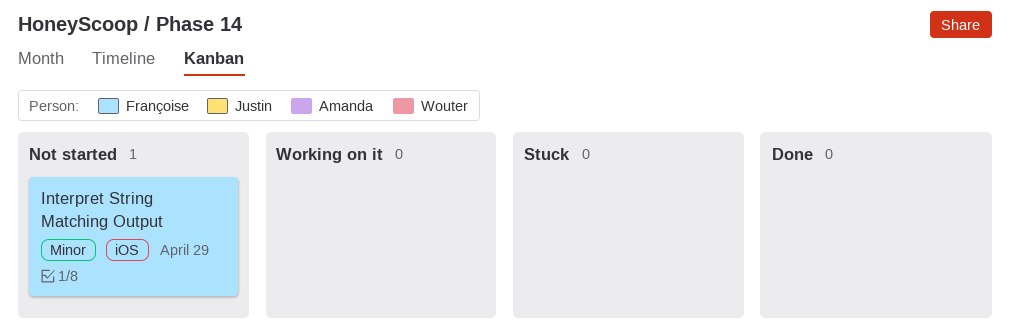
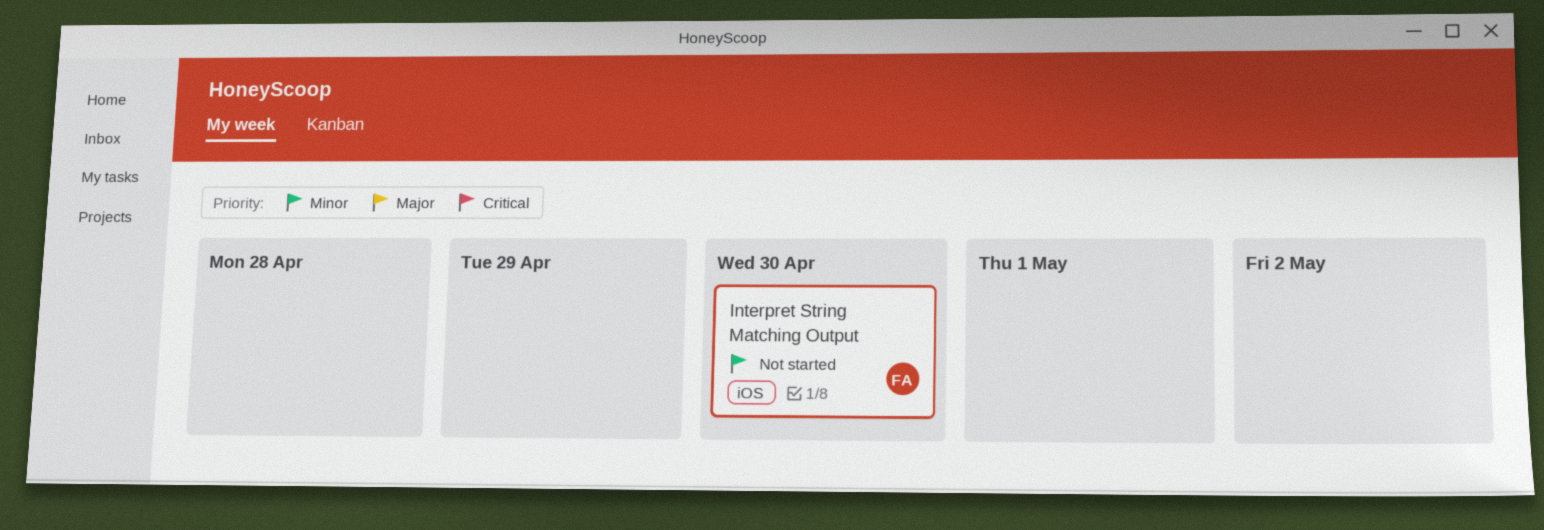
Interpret String Matching Output, due: Apr 29 -> Apr 30

